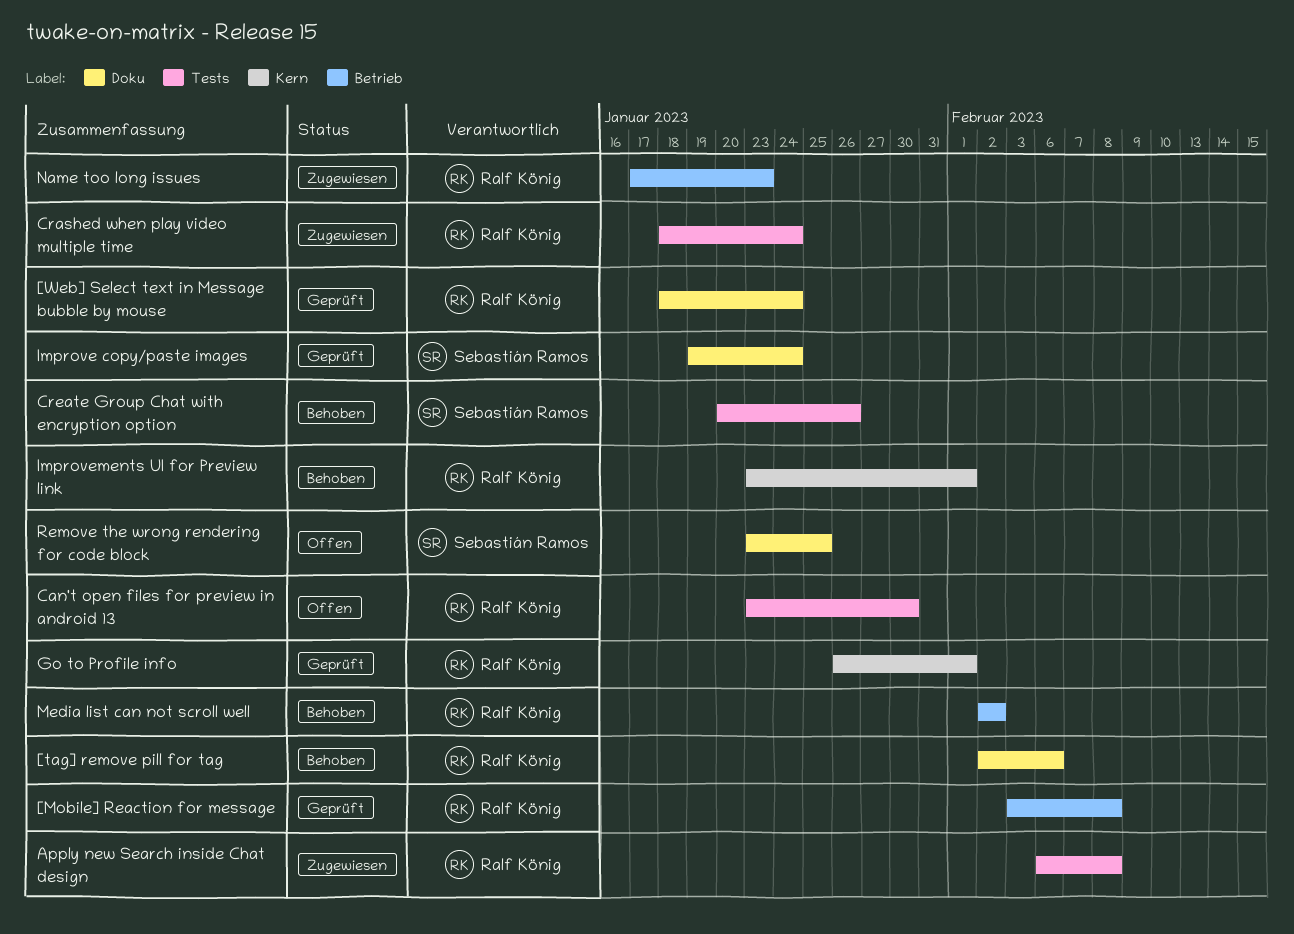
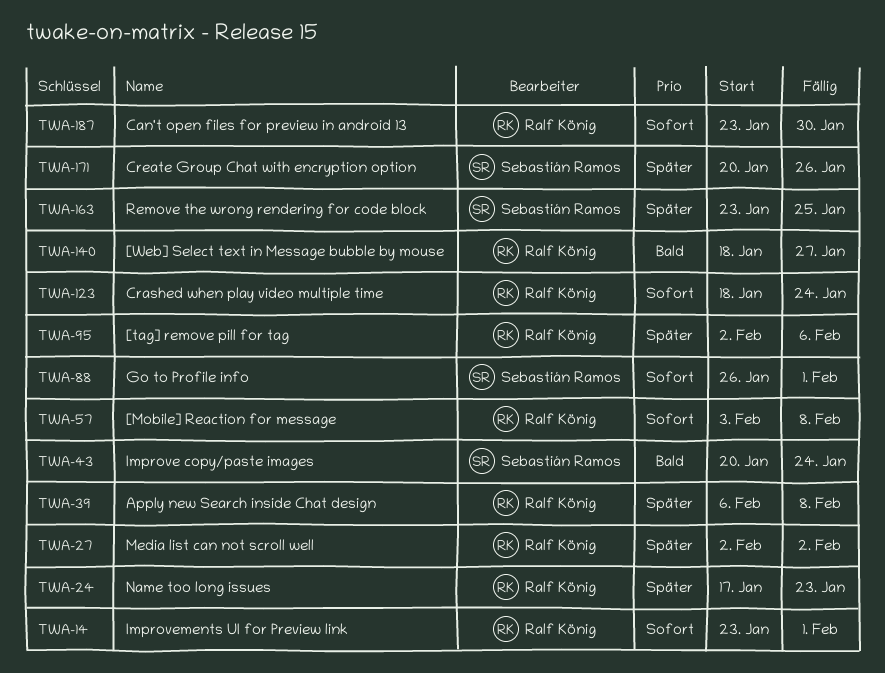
[Web] Select text in Message bubble by mouse, due: Jan 24 -> Jan 27
Go to Profile info, owner: Ralf König -> Sebastián Ramos
Improve copy/paste images, start: Jan 19 -> Jan 20

